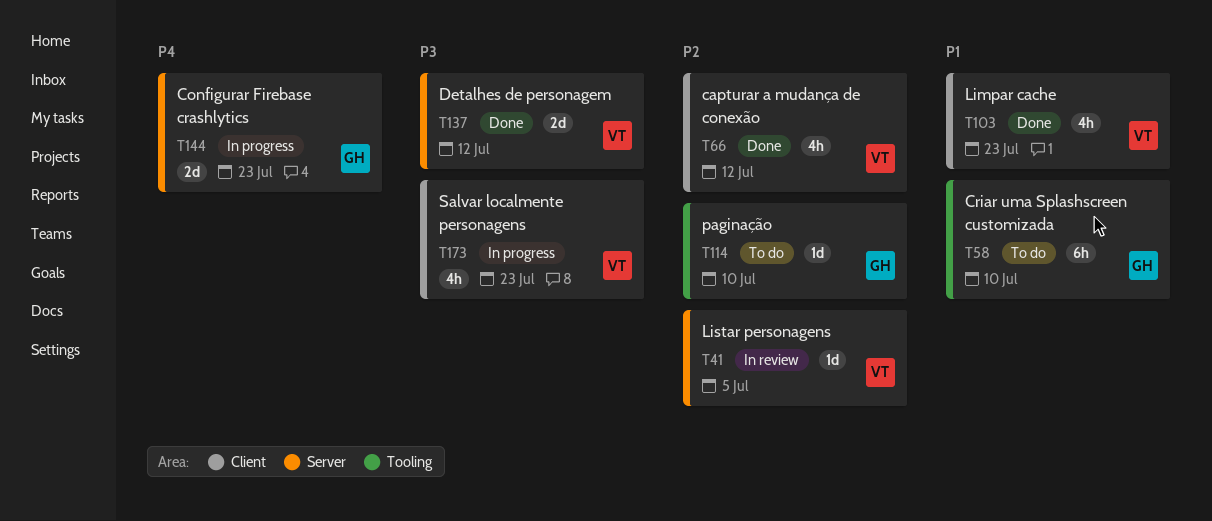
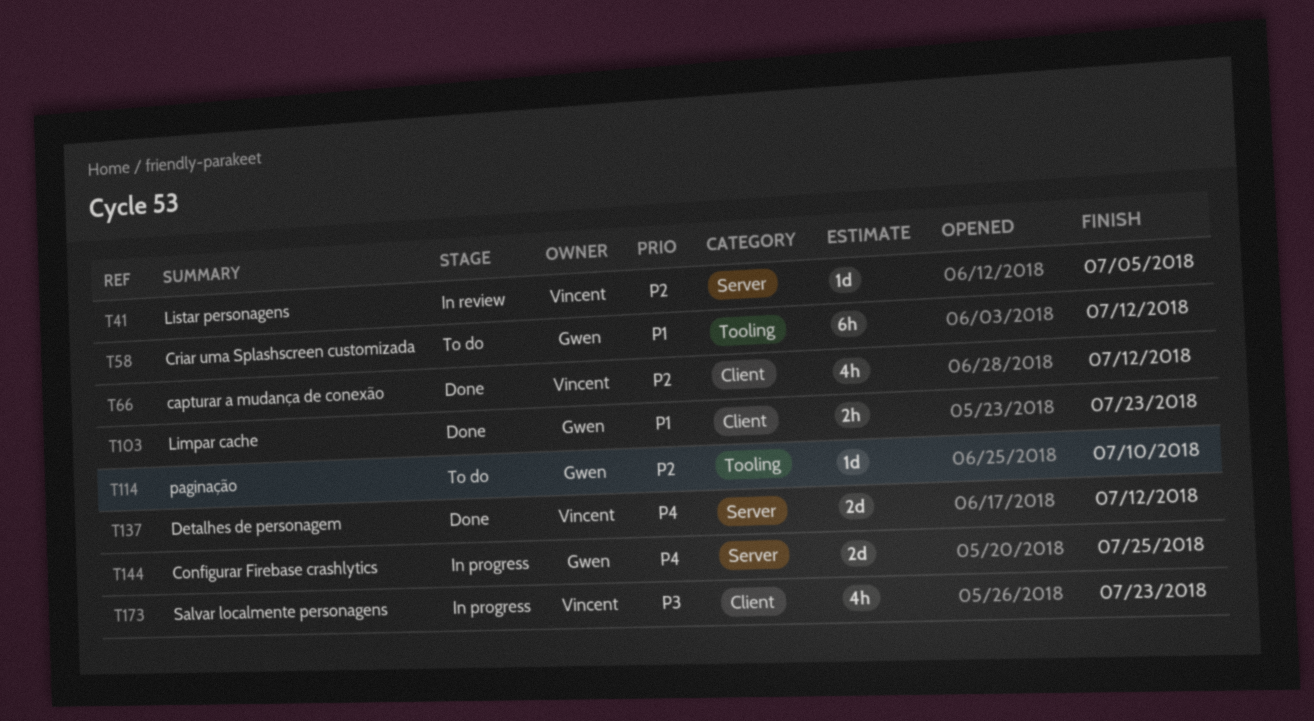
T58, due: Jul 10 -> Jul 12
T103, owner: Vincent -> Gwen
T103, estimate: 4h -> 2h
T137, priority: P3 -> P4
T144, due: Jul 23 -> Jul 25

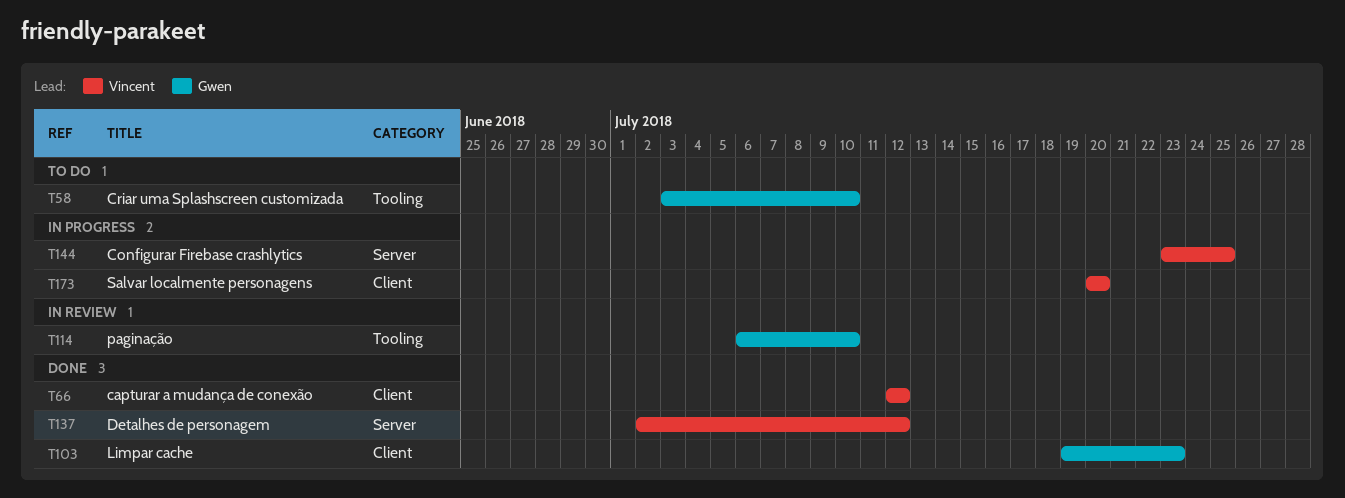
T41: present -> none
T58, due: Jul 12 -> Jul 10
T114, status: To do -> In review
T144, owner: Gwen -> Vincent
T173, due: Jul 23 -> Jul 20

